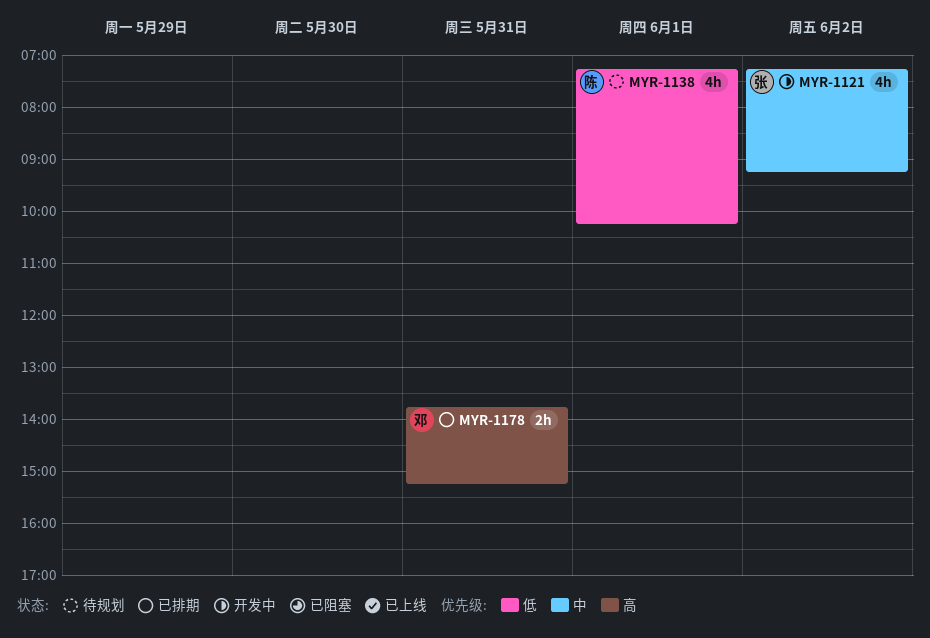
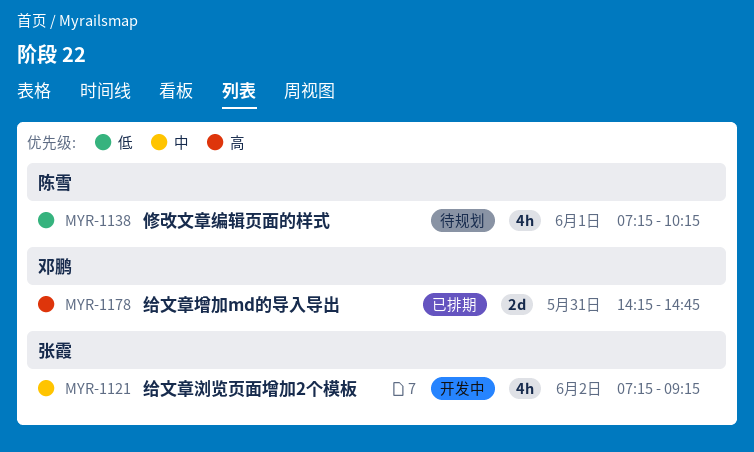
MYR-1178, estimate: 2h -> 2d
MYR-1178, begins: 13:45 -> 14:15
MYR-1178, ends: 15:15 -> 14:45

